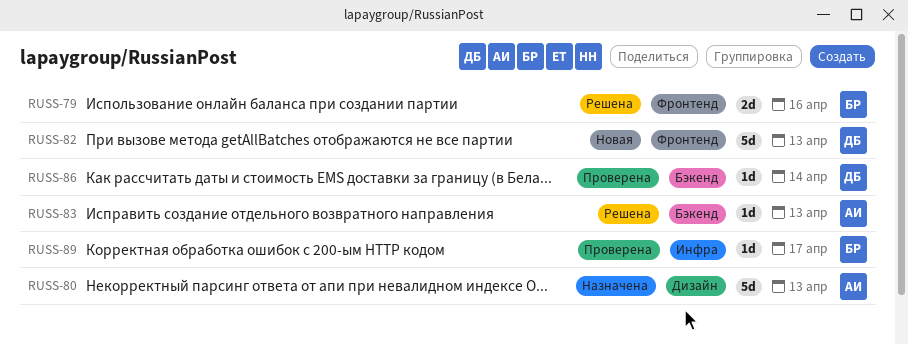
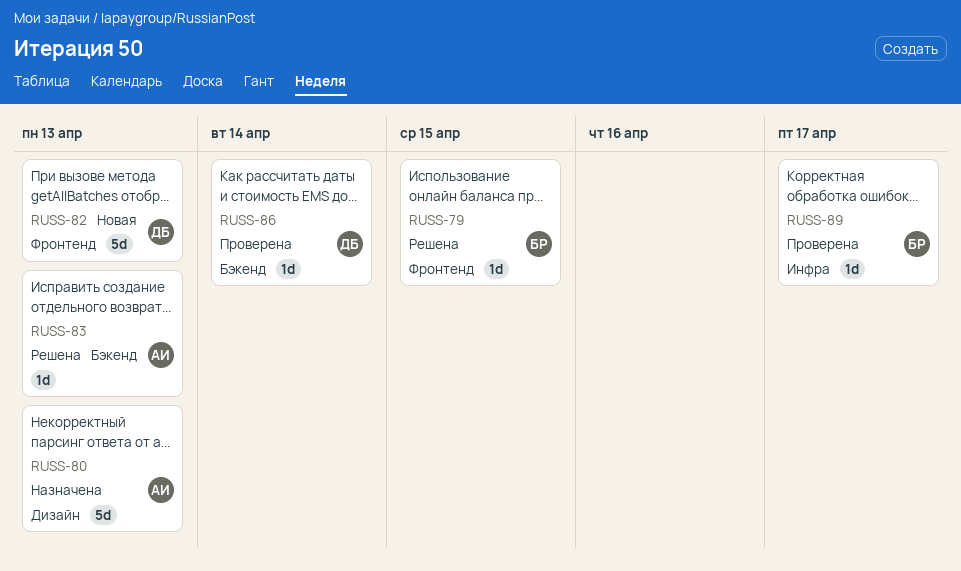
RUSS-79, estimate: 2d -> 1d
RUSS-79, due: Apr 16 -> Apr 15

